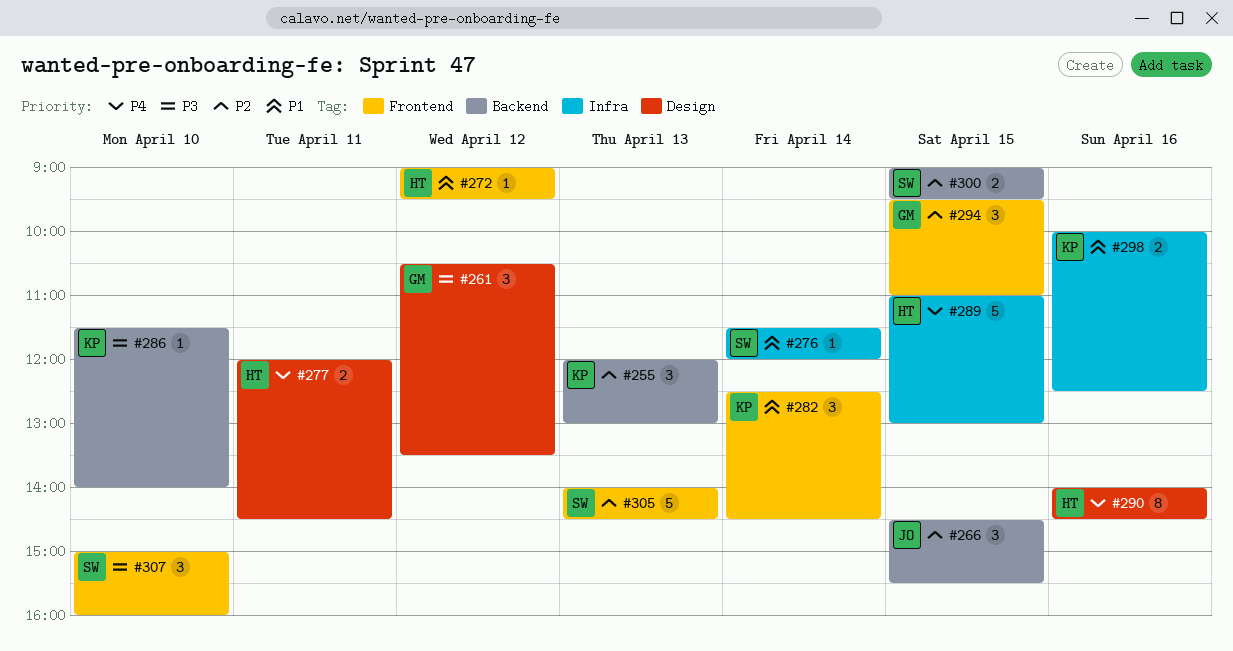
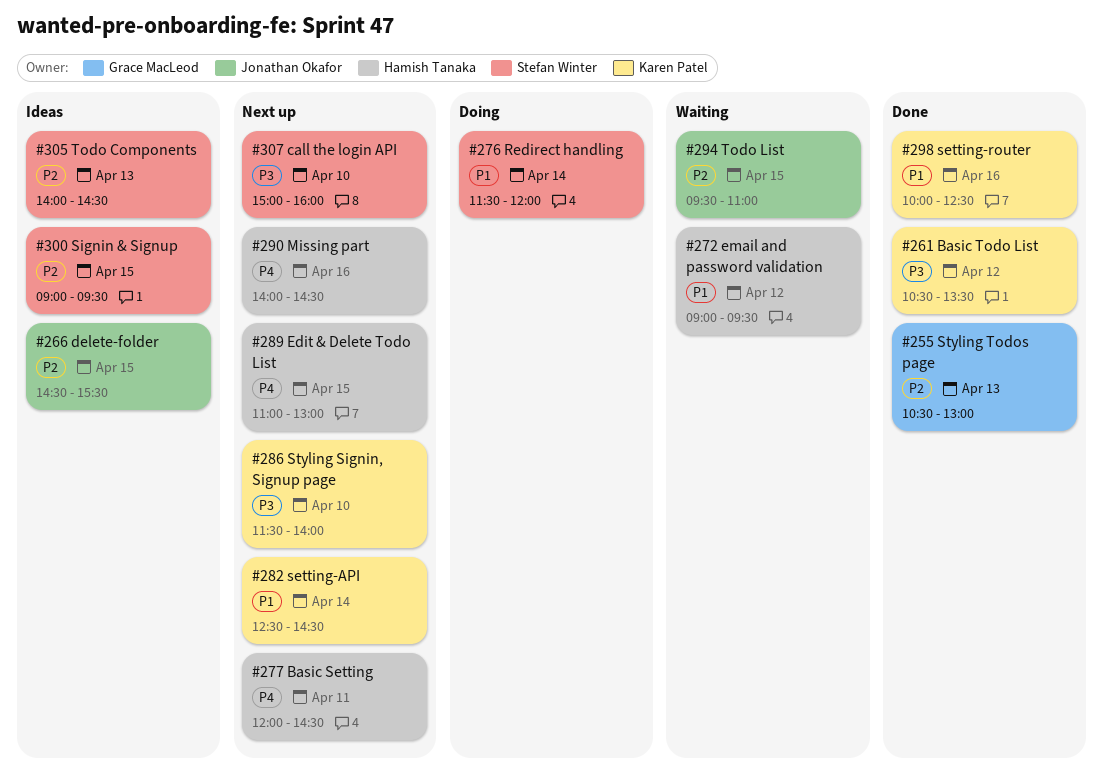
#255, owner: Karen Patel -> Grace MacLeod
#255, begins: 12:00 -> 10:30
#261, owner: Grace MacLeod -> Karen Patel
#294, owner: Grace MacLeod -> Jonathan Okafor

